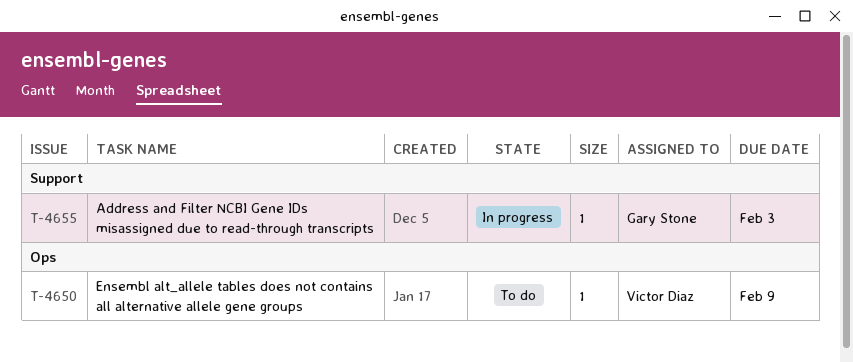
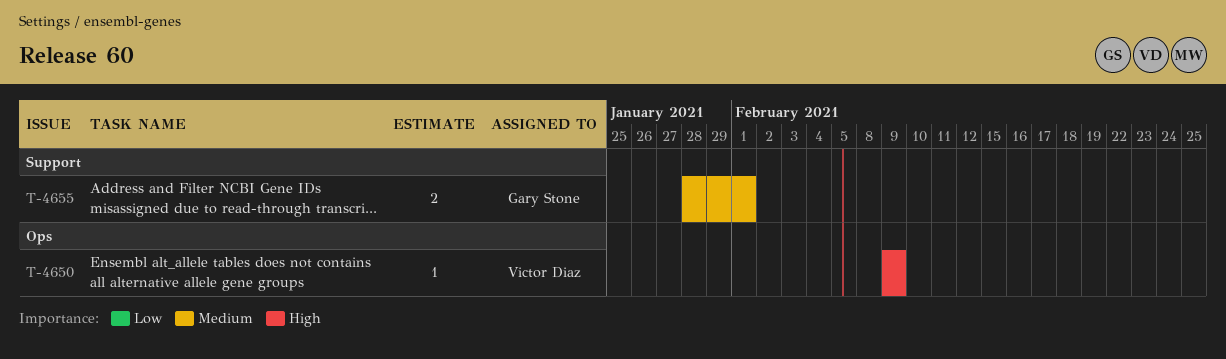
T-4655, estimate: 1 -> 2
T-4655, due: Feb 3 -> Feb 1

